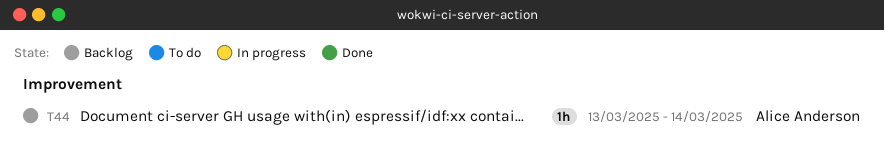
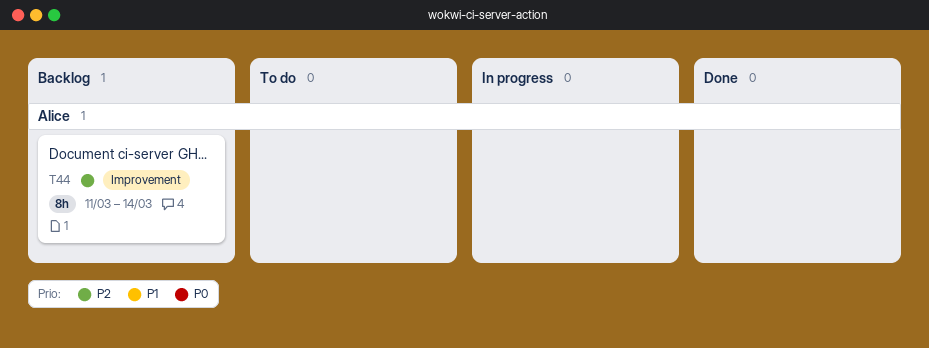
T44, estimate: 1h -> 8h
T44, start: Mar 13 -> Mar 11

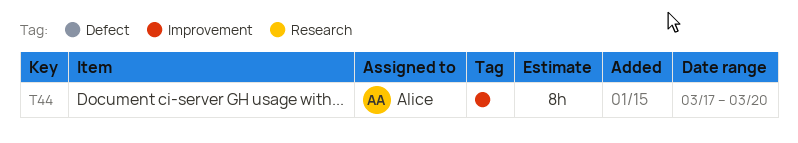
T44, start: Mar 11 -> Mar 17
T44, due: Mar 14 -> Mar 20

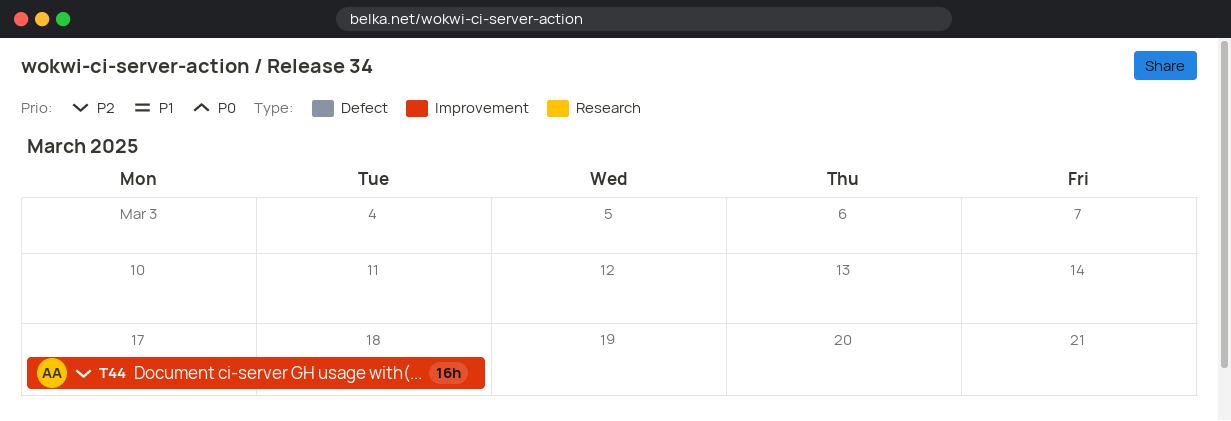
T44, estimate: 8h -> 16h
T44, due: Mar 20 -> Mar 18

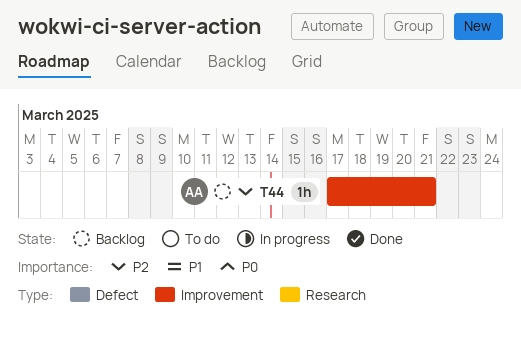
T44, estimate: 16h -> 1h
T44, due: Mar 18 -> Mar 21

